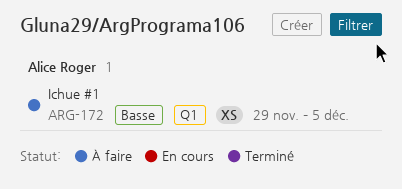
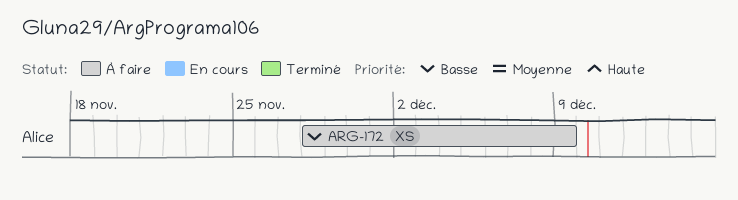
ARG-172, start: Nov 29 -> Nov 28
ARG-172, due: Dec 5 -> Dec 9

